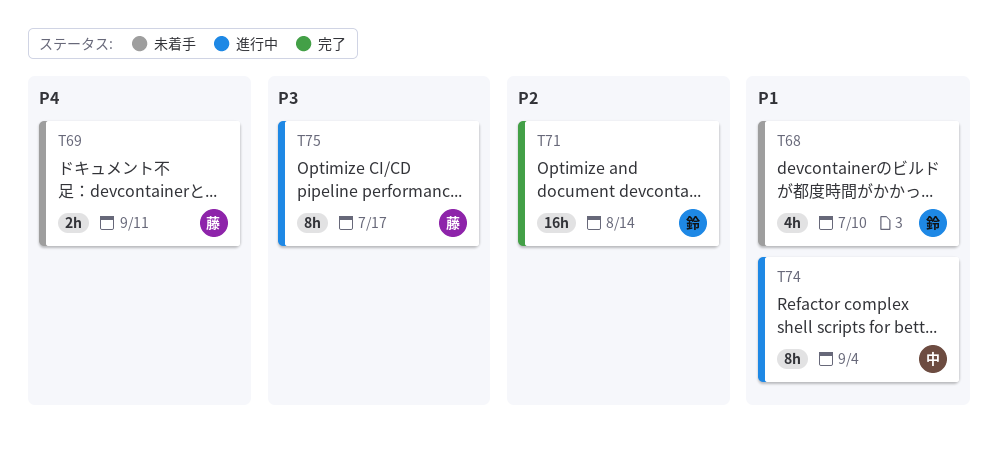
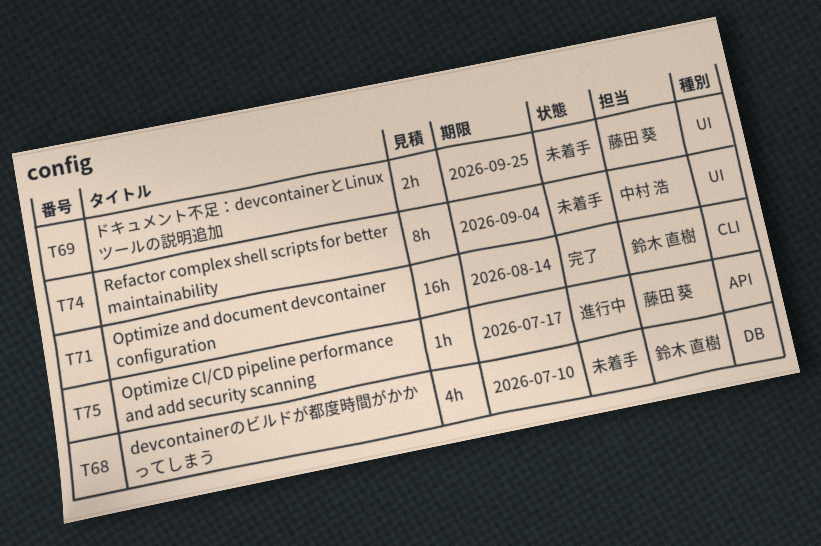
T69, due: Sep 11 -> Sep 25
T74, status: 進行中 -> 未着手
T75, estimate: 8h -> 1h

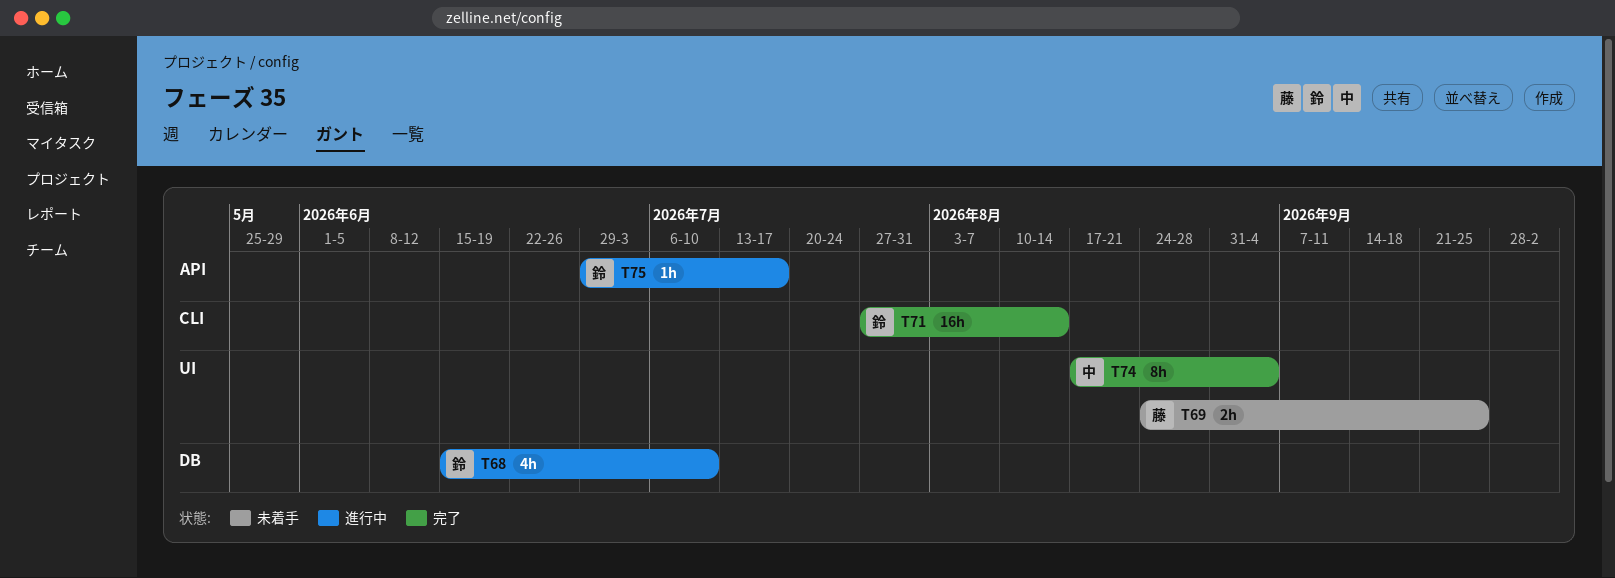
T68, status: 未着手 -> 進行中
T74, status: 未着手 -> 完了
T75, owner: 藤田 葵 -> 鈴木 直樹

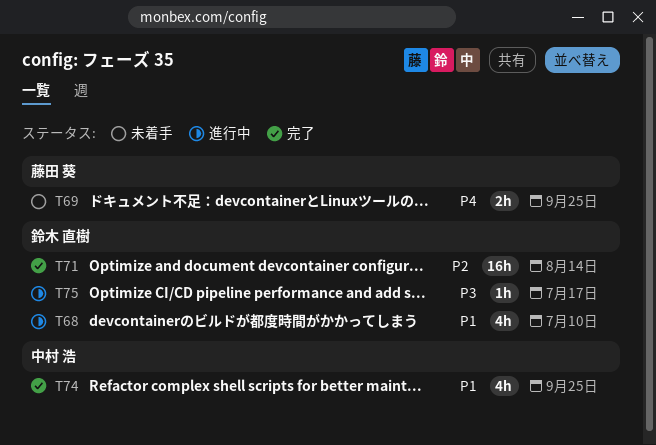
T74, estimate: 8h -> 4h
T74, due: Sep 4 -> Sep 25

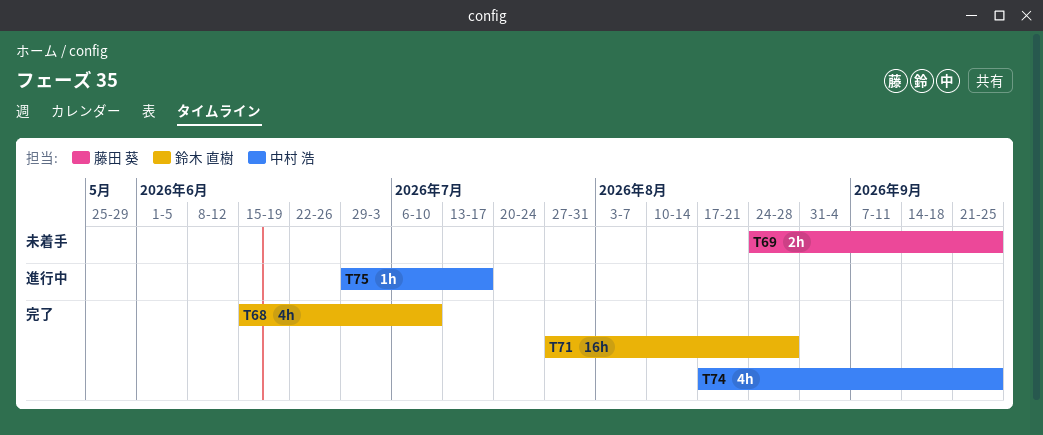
T68, status: 進行中 -> 完了
T71, due: Aug 14 -> Aug 28
T75, owner: 鈴木 直樹 -> 中村 浩

